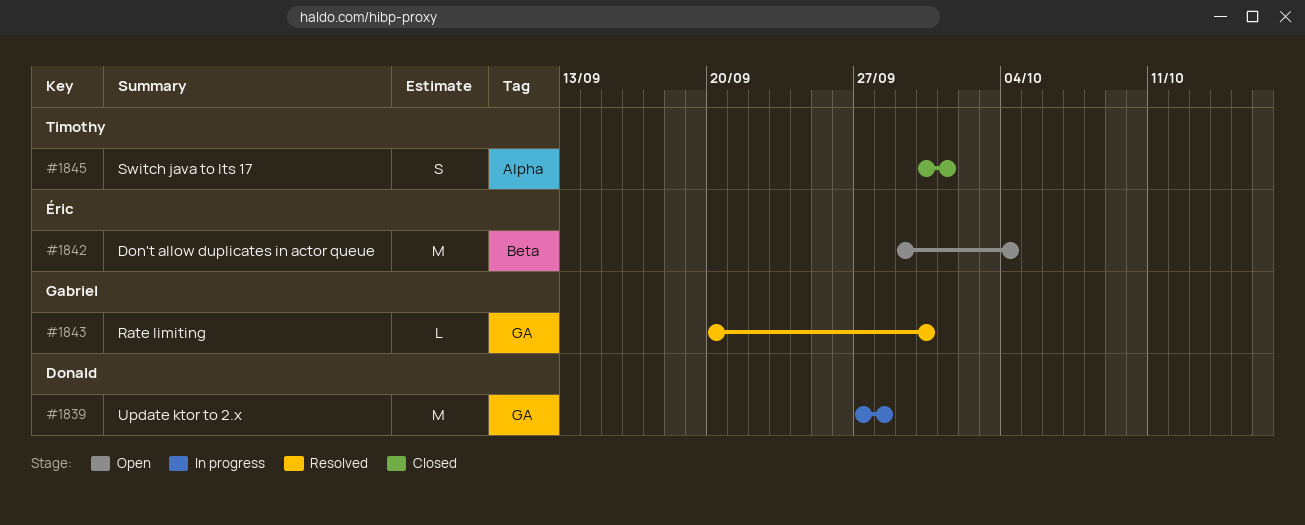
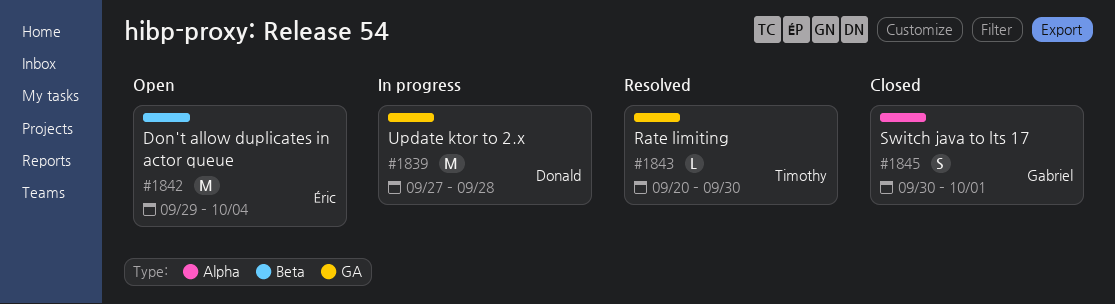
#1843, owner: Gabriel -> Timothy
#1845, owner: Timothy -> Gabriel

